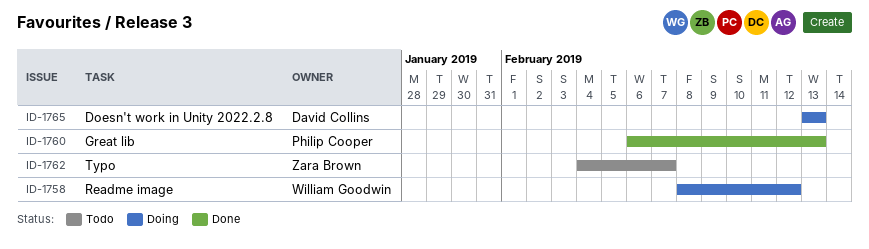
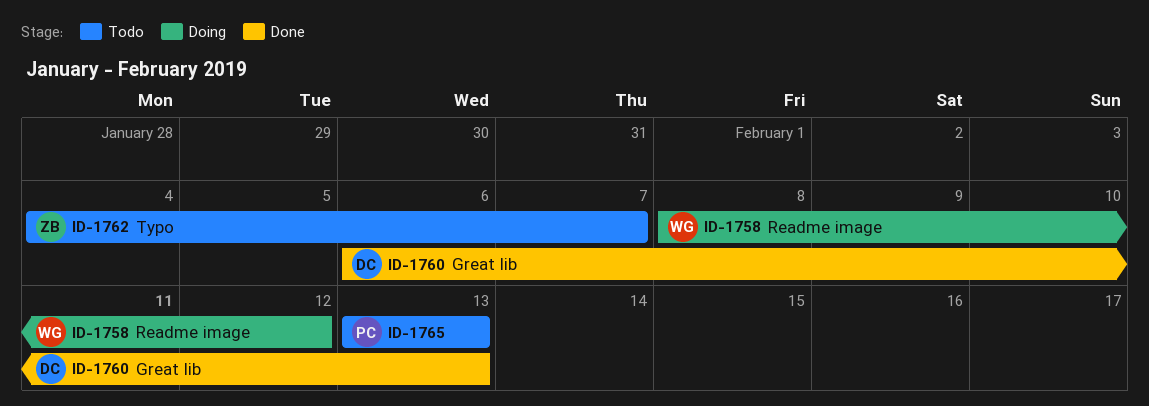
ID-1760, owner: Philip Cooper -> David Collins
ID-1765, status: Doing -> Todo
ID-1765, owner: David Collins -> Philip Cooper

